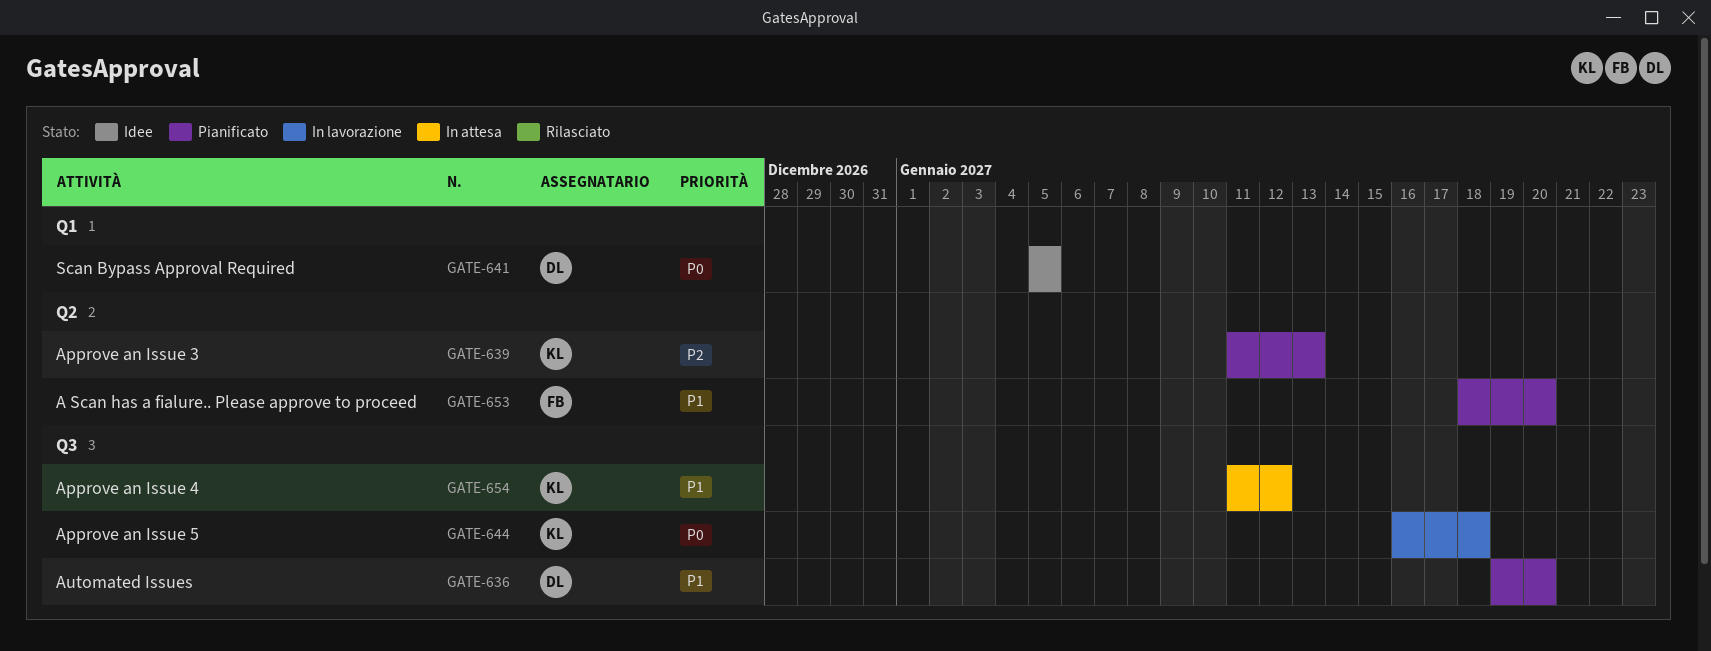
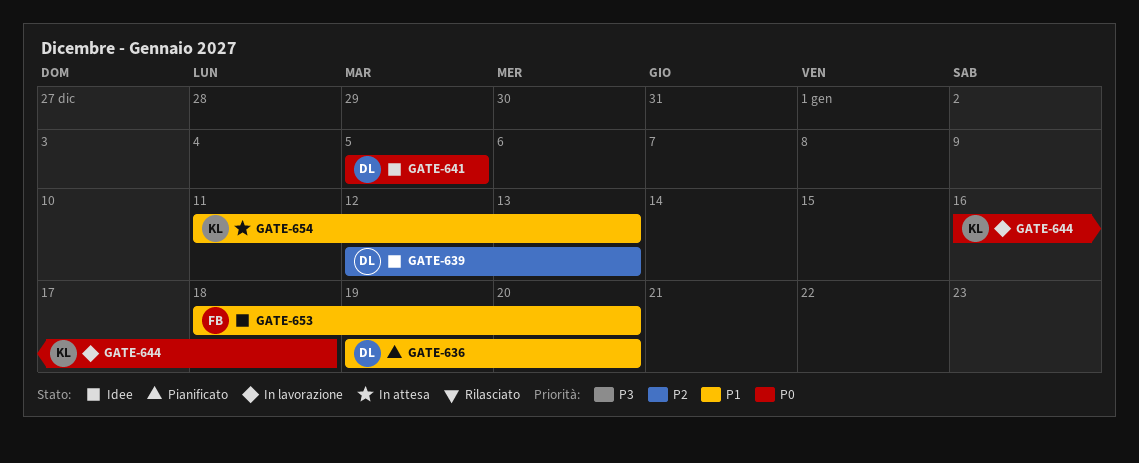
GATE-639, status: Pianificato -> Idee
GATE-639, owner: KL -> DL
GATE-639, start: Jan 11 -> Jan 12
GATE-653, status: Pianificato -> Idee
GATE-654, due: Jan 12 -> Jan 13

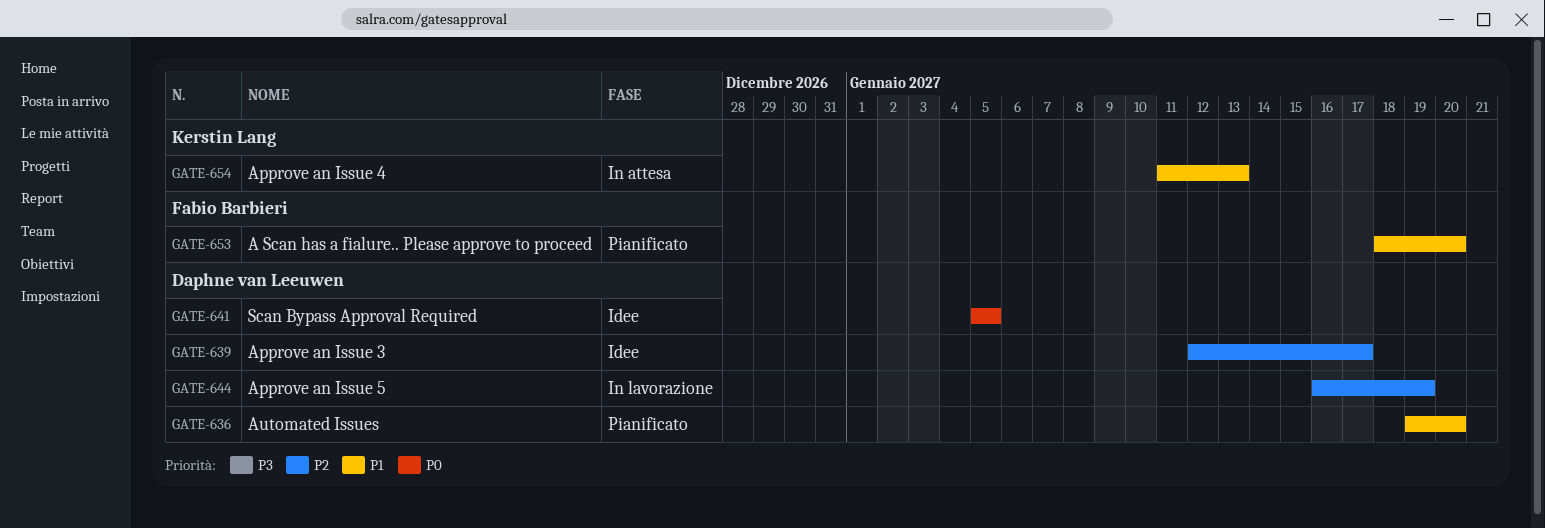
GATE-639, due: Jan 13 -> Jan 17
GATE-644, owner: Kerstin Lang -> Daphne van Leeuwen
GATE-644, priority: P0 -> P2
GATE-644, due: Jan 18 -> Jan 19
GATE-653, status: Idee -> Pianificato

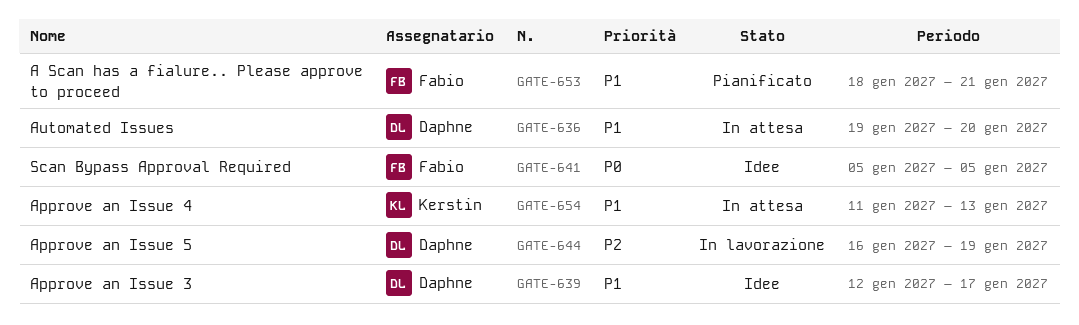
GATE-636, status: Pianificato -> In attesa
GATE-639, priority: P2 -> P1
GATE-641, owner: Daphne van Leeuwen -> Fabio Barbieri
GATE-653, due: Jan 20 -> Jan 21

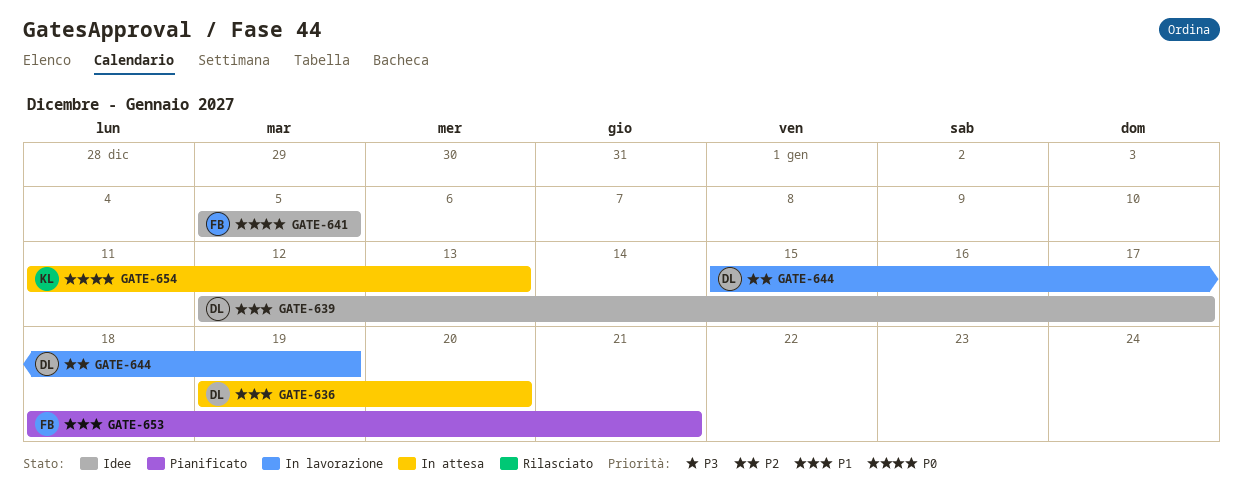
GATE-644, start: Jan 16 -> Jan 15
GATE-654, priority: P1 -> P0

